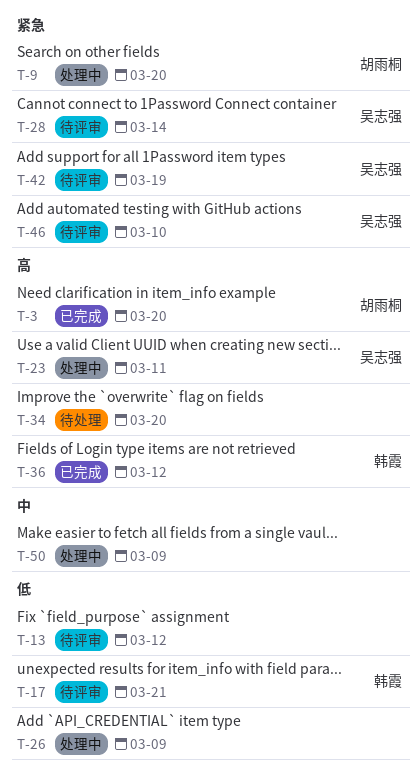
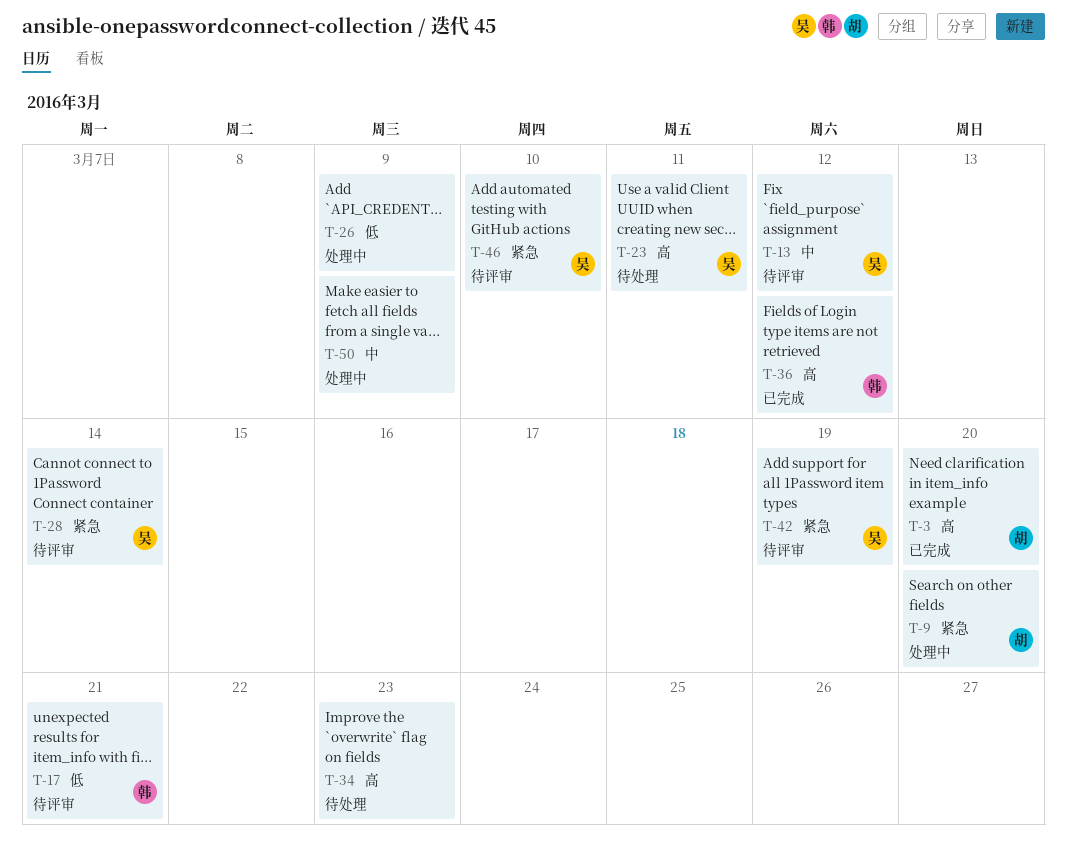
T-13, owner: none -> 吴志强
T-13, priority: 低 -> 中
T-23, status: 处理中 -> 待处理
T-34, due: Mar 20 -> Mar 23

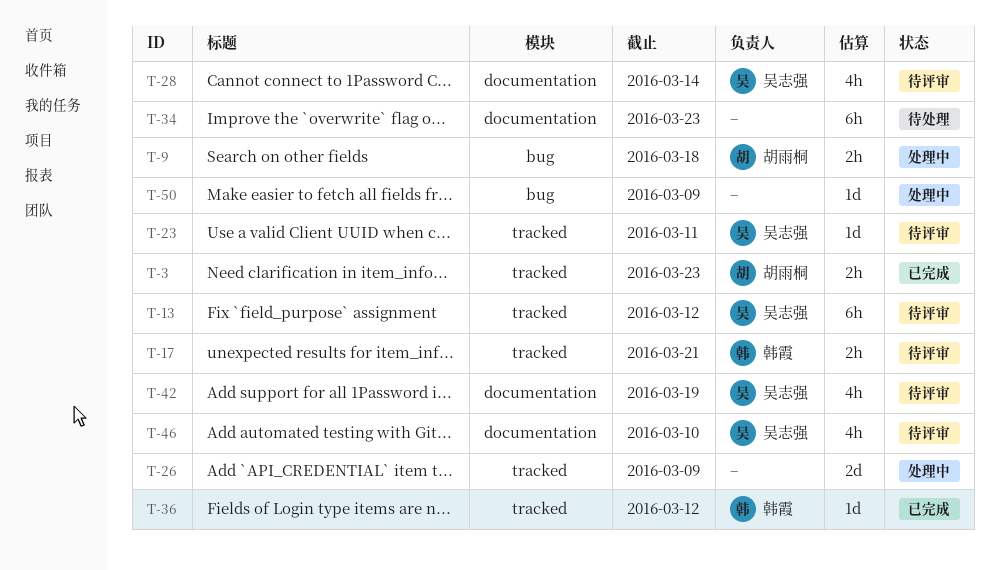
T-3, due: Mar 20 -> Mar 23
T-9, due: Mar 20 -> Mar 18
T-23, status: 待处理 -> 待评审

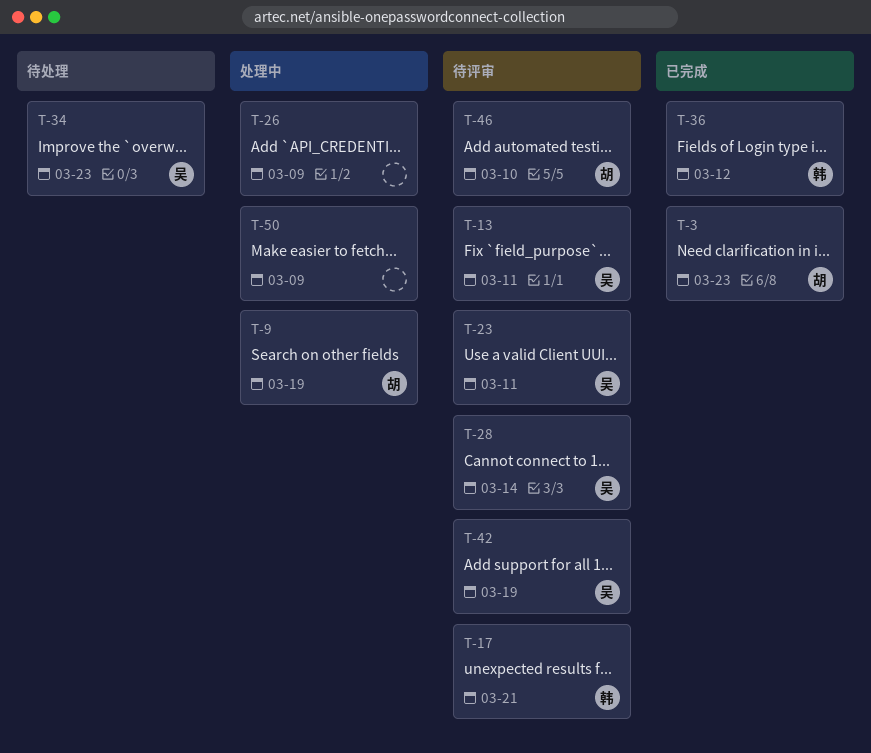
T-9, due: Mar 18 -> Mar 19
T-13, due: Mar 12 -> Mar 11
T-34, owner: none -> 吴志强
T-46, owner: 吴志强 -> 胡雨桐

